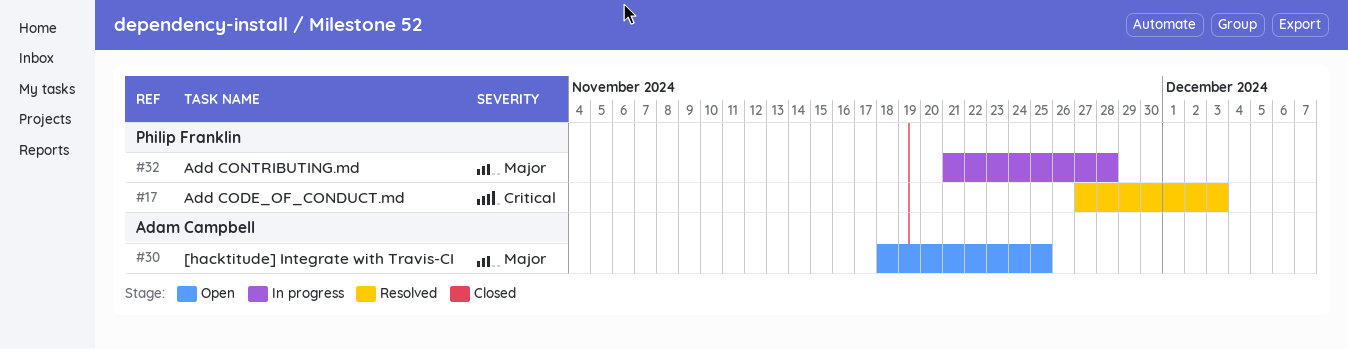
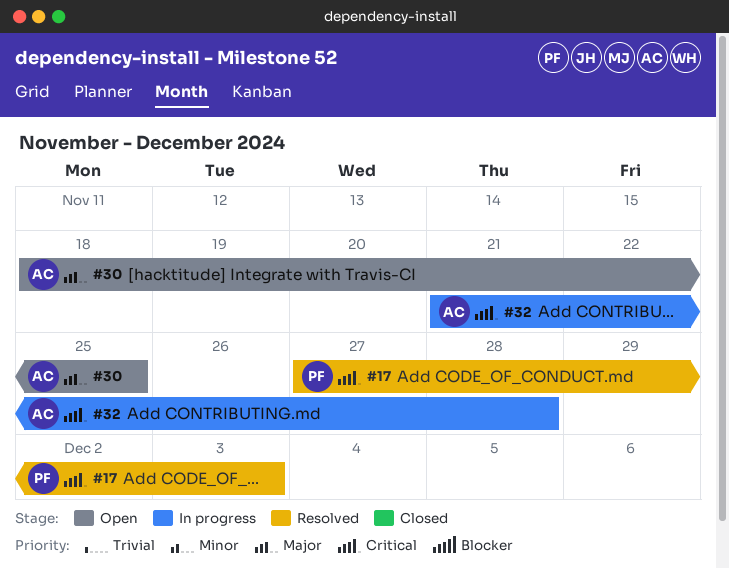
#32, owner: Philip Franklin -> Adam Campbell
#32, priority: Major -> Critical

